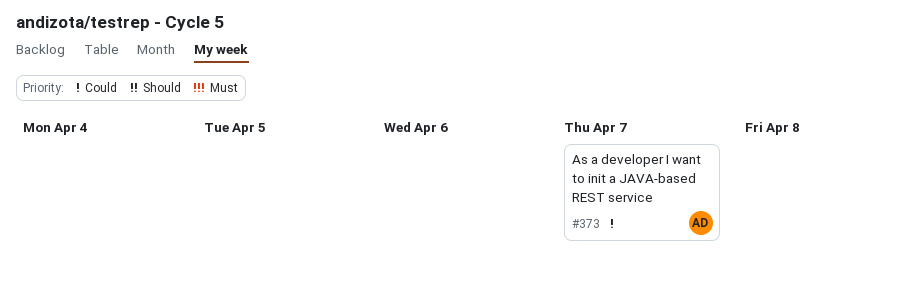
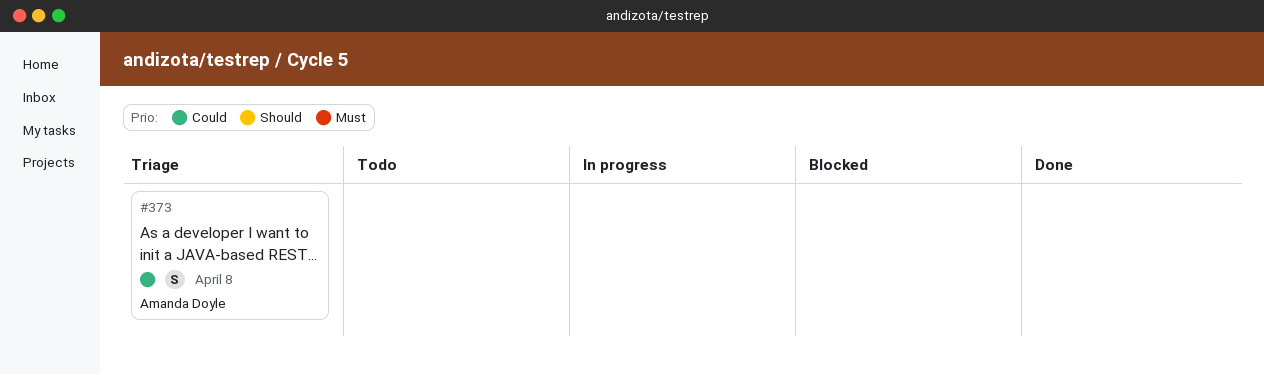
#373, due: Apr 7 -> Apr 8

